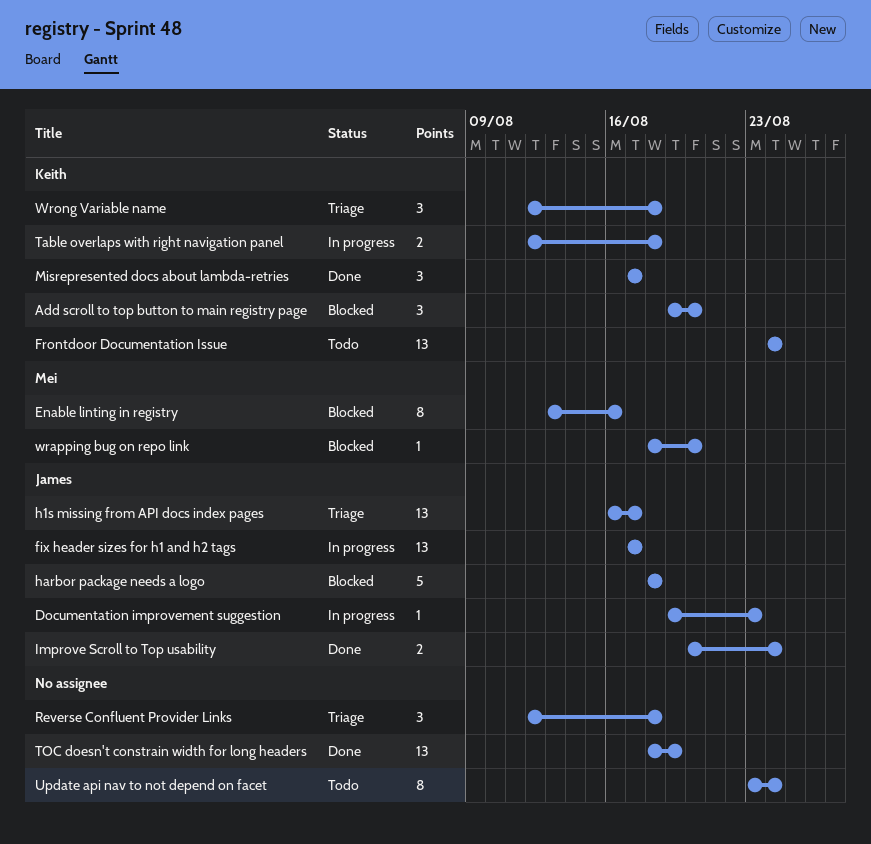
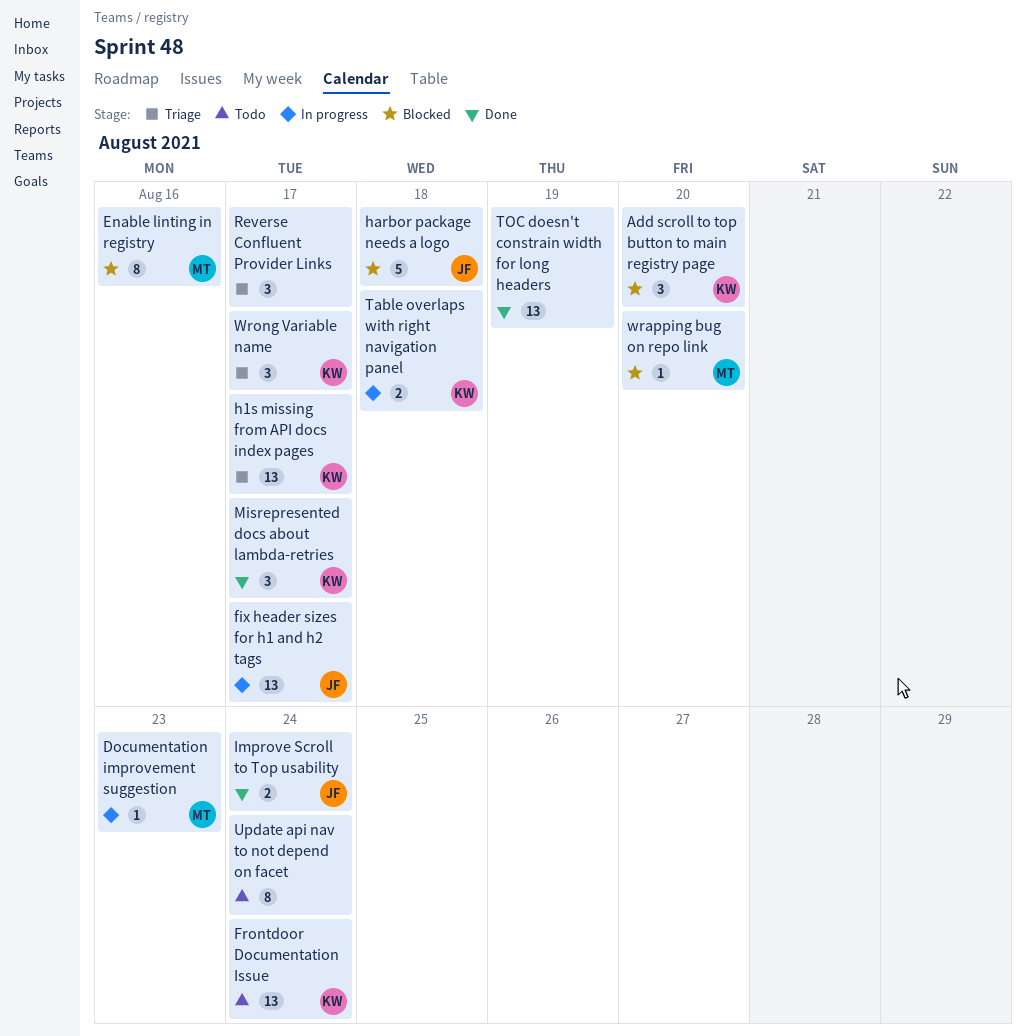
Documentation improvement suggestion, owner: James -> Mei
h1s missing from API docs index pages, owner: James -> Keith
Reverse Confluent Provider Links, due: Aug 18 -> Aug 17
Wrong Variable name, due: Aug 18 -> Aug 17

